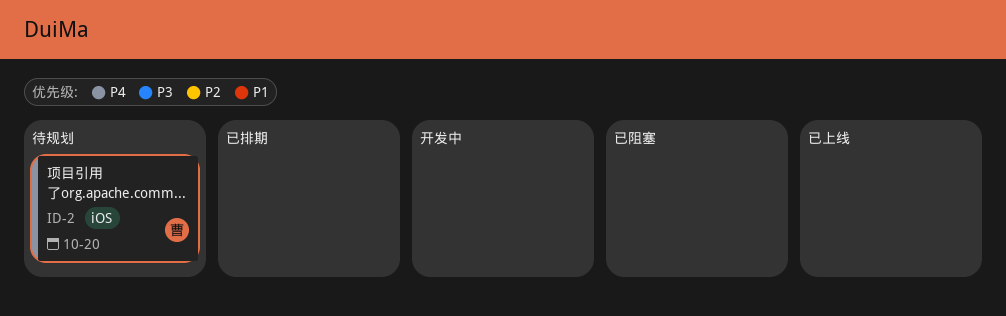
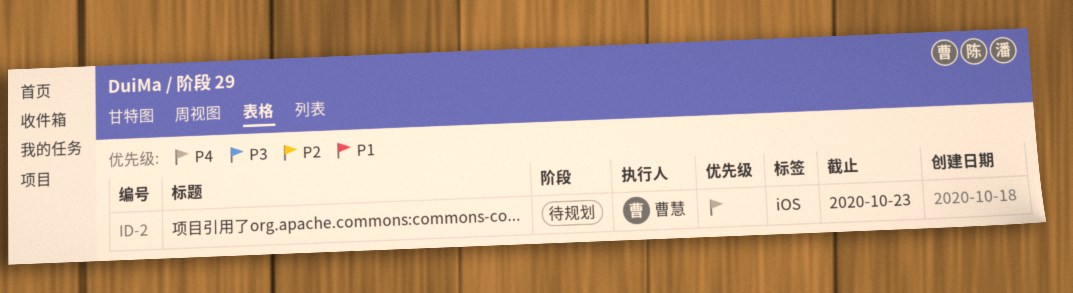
ID-2, due: Oct 20 -> Oct 23

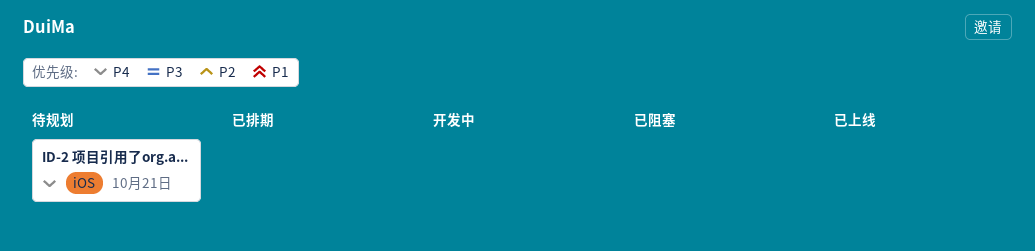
ID-2, due: Oct 23 -> Oct 21

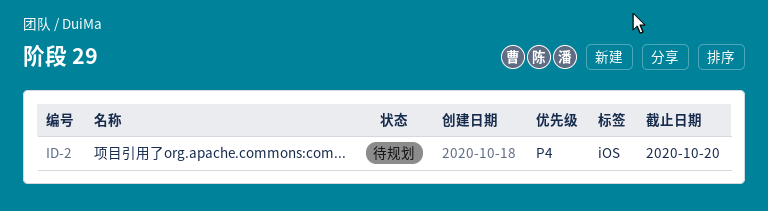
ID-2, due: Oct 21 -> Oct 20

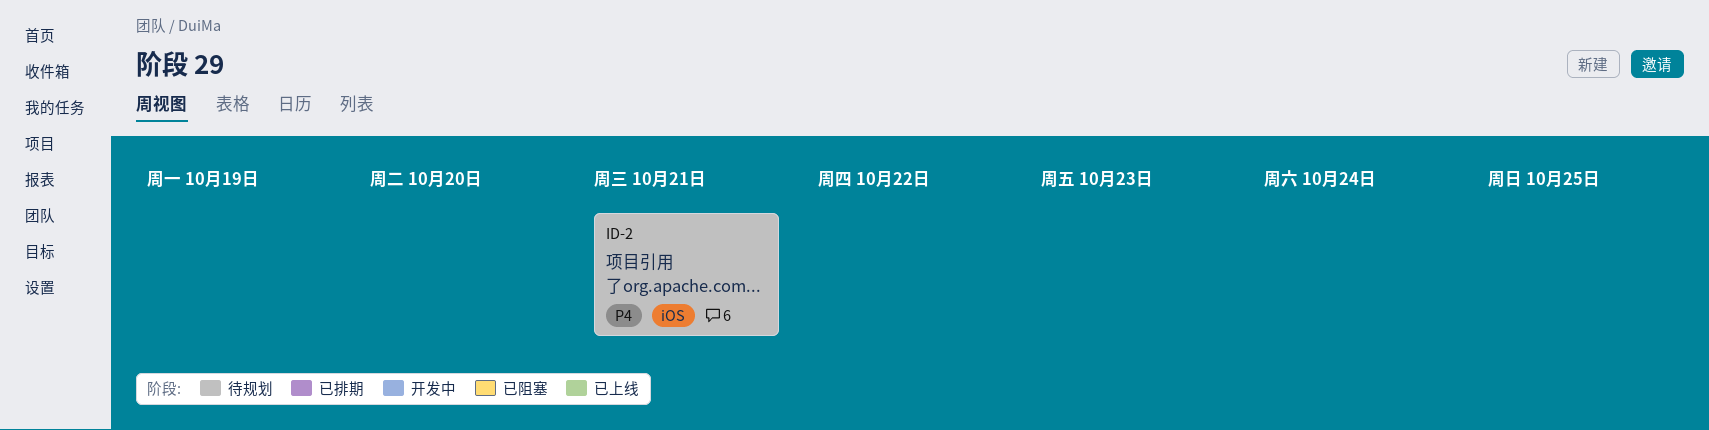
ID-2, due: Oct 20 -> Oct 21

